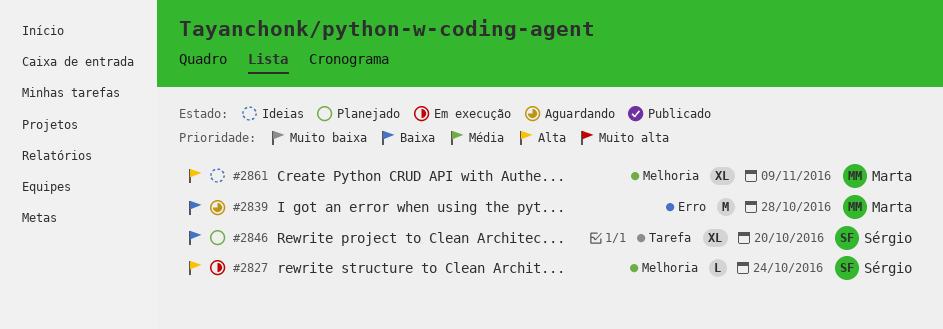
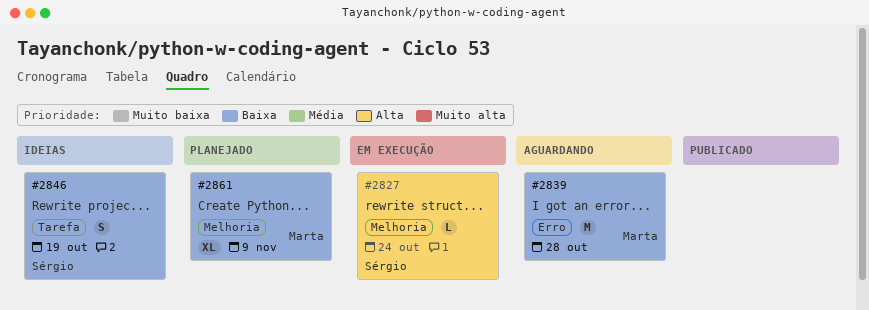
#2846, status: Planejado -> Ideias
#2846, estimate: XL -> S
#2846, due: Oct 20 -> Oct 19
#2861, status: Ideias -> Planejado
#2861, priority: Alta -> Baixa

